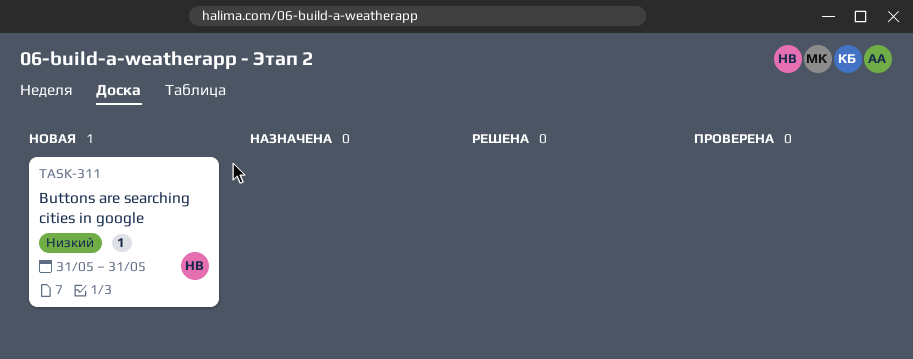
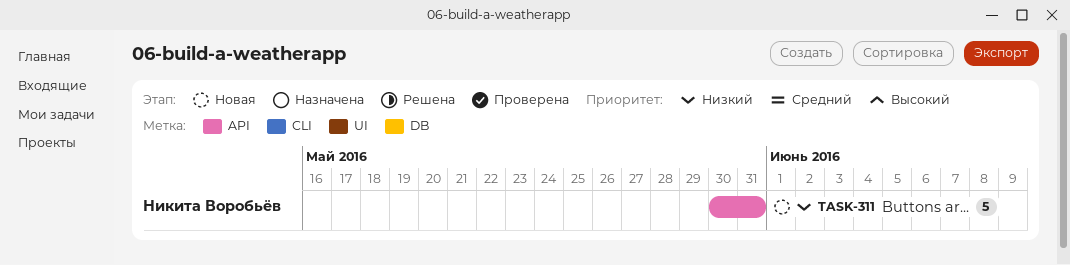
TASK-311, estimate: 1 -> 5
TASK-311, start: May 31 -> May 30

